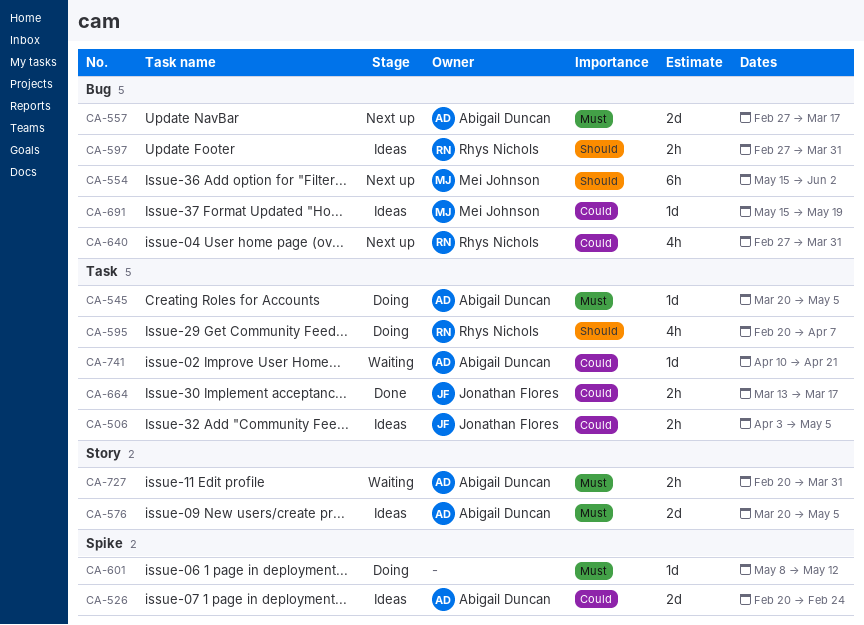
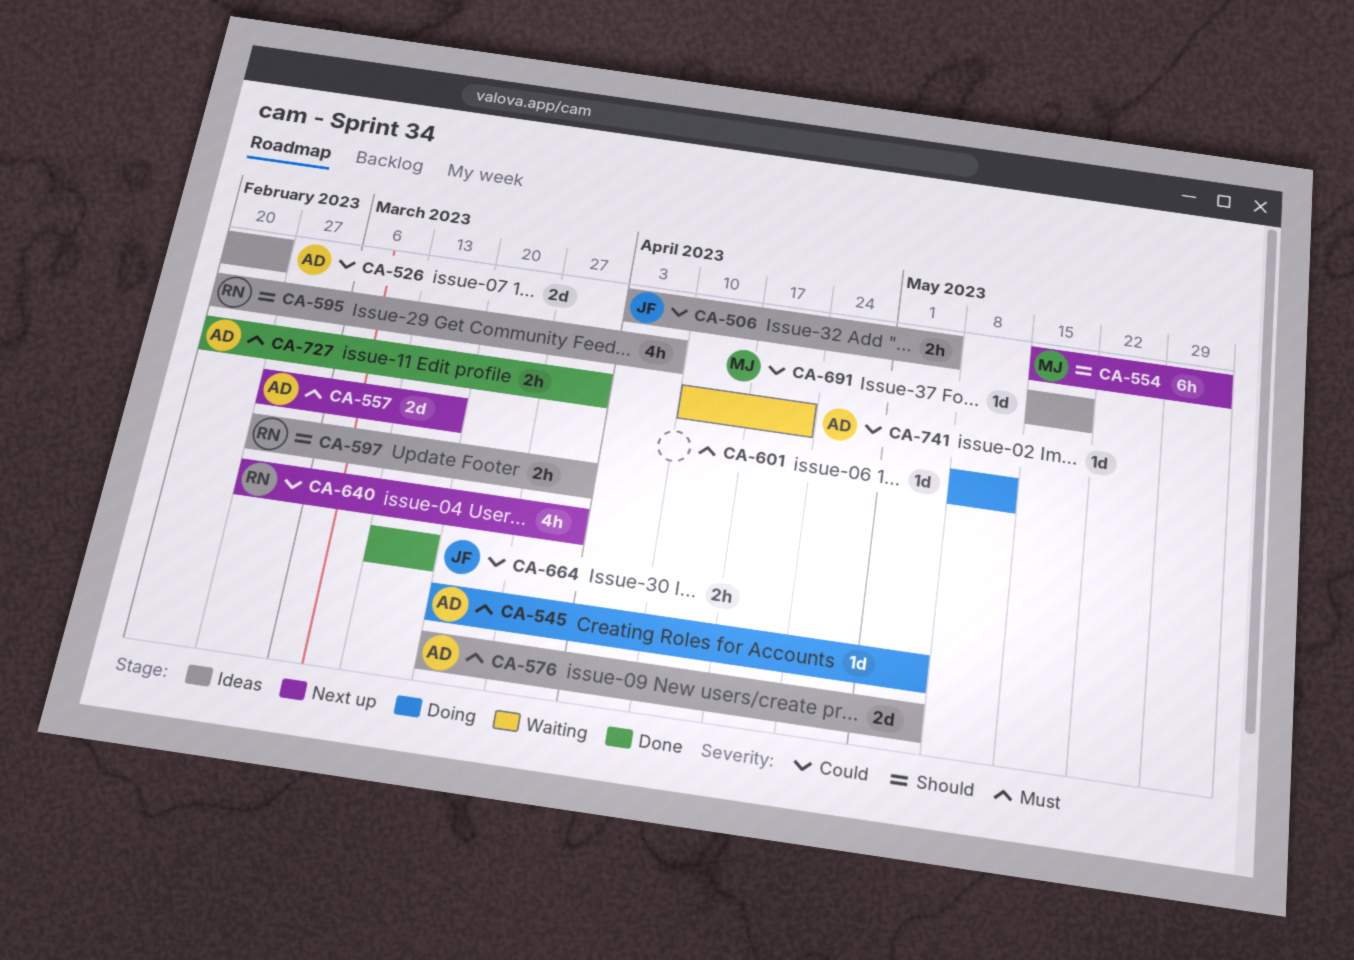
CA-595, status: Doing -> Ideas
CA-727, status: Waiting -> Done

